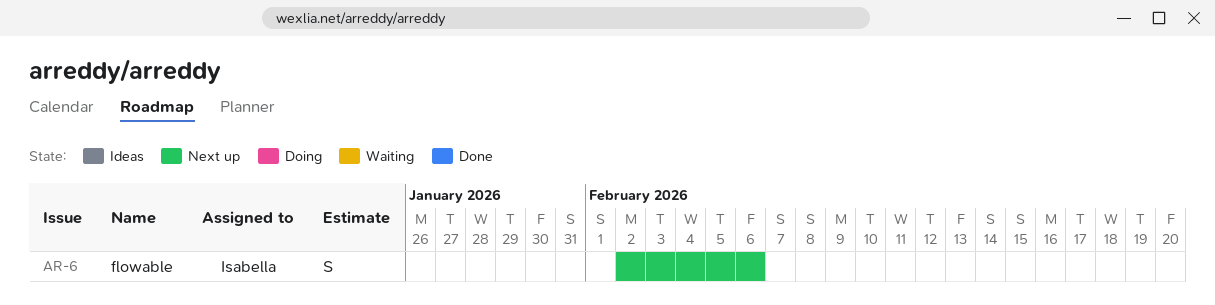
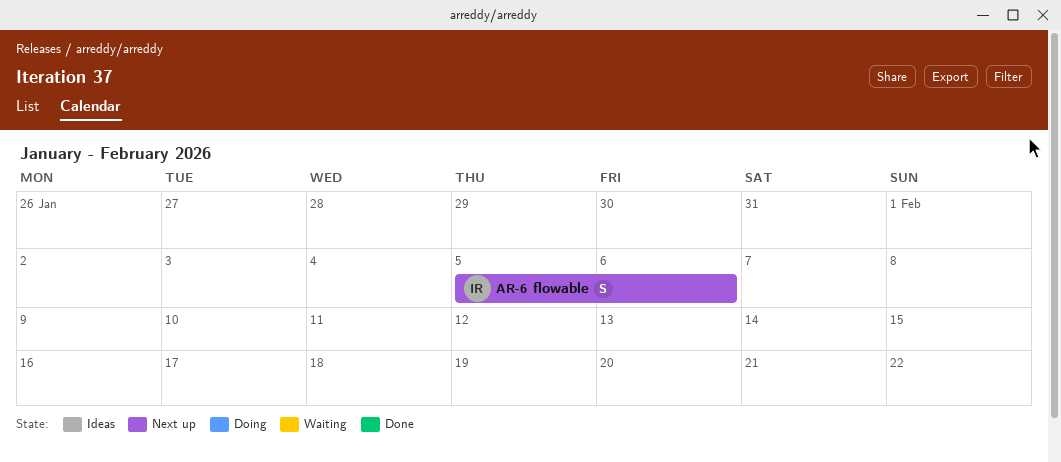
AR-6, start: Feb 2 -> Feb 5

